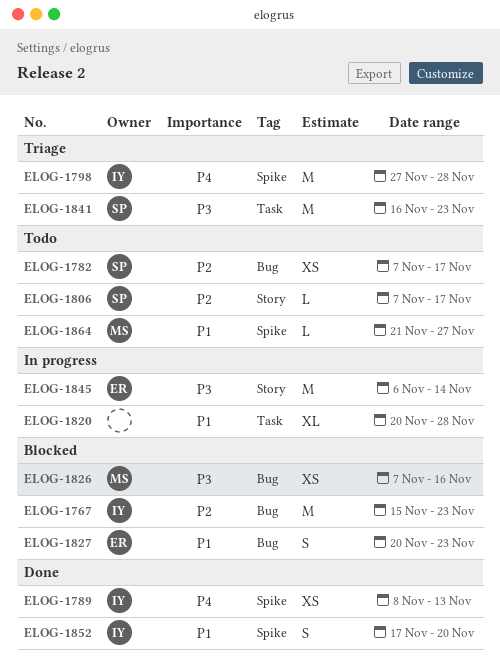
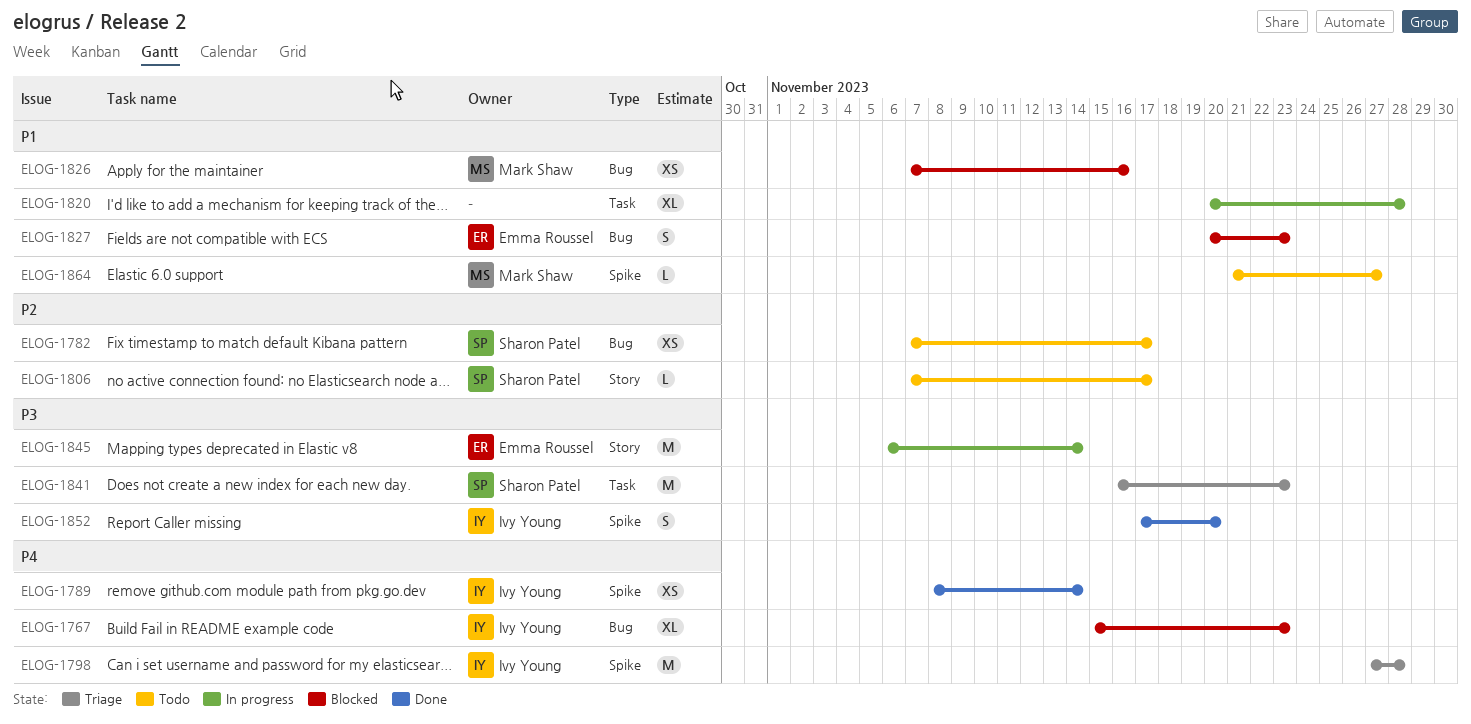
ELOG-1767, priority: P2 -> P4
ELOG-1767, estimate: M -> XL
ELOG-1789, due: Nov 13 -> Nov 14
ELOG-1826, priority: P3 -> P1
ELOG-1852, priority: P1 -> P3

